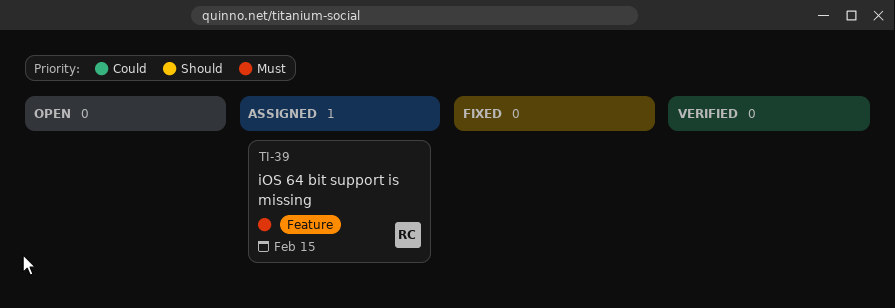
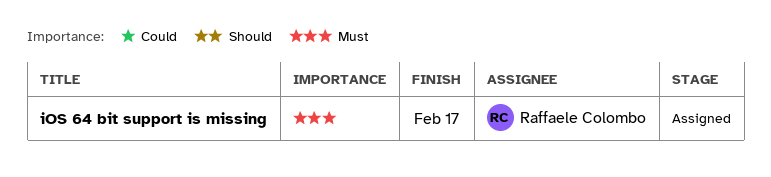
iOS 64 bit support is missing, due: Feb 15 -> Feb 17

